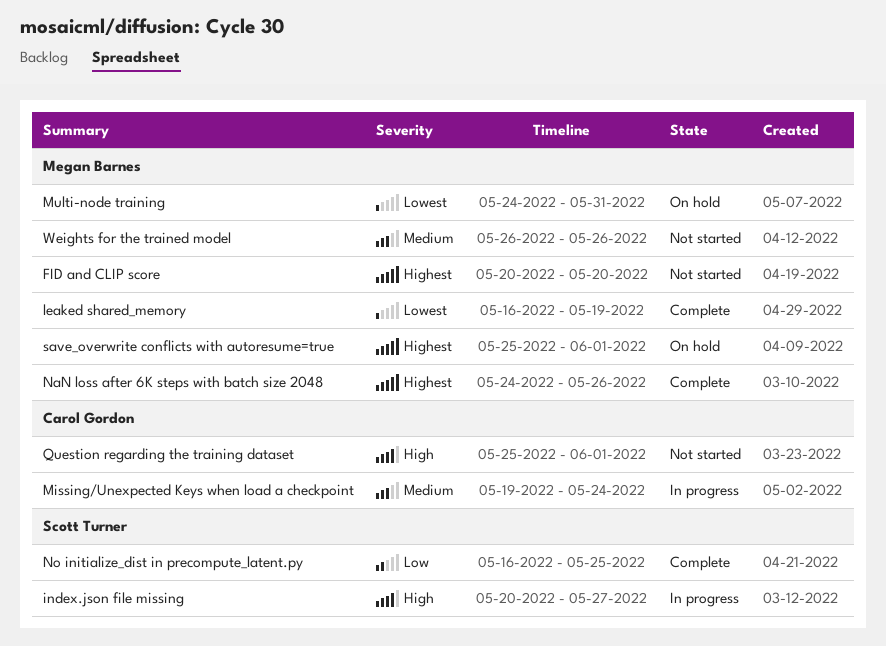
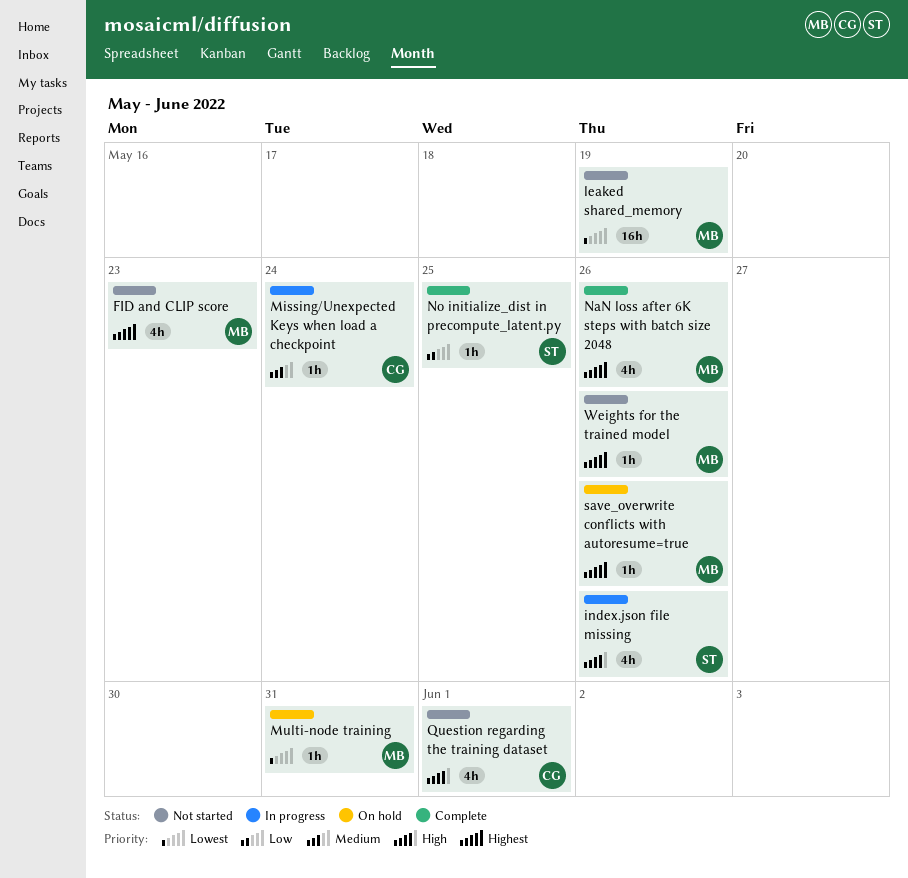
FID and CLIP score, due: May 20 -> May 23
index.json file missing, due: May 27 -> May 26
leaked shared_memory, status: Complete -> Not started
save_overwrite conflicts with autoresume=true, due: Jun 1 -> May 26
Weights for the trained model, priority: Medium -> Highest

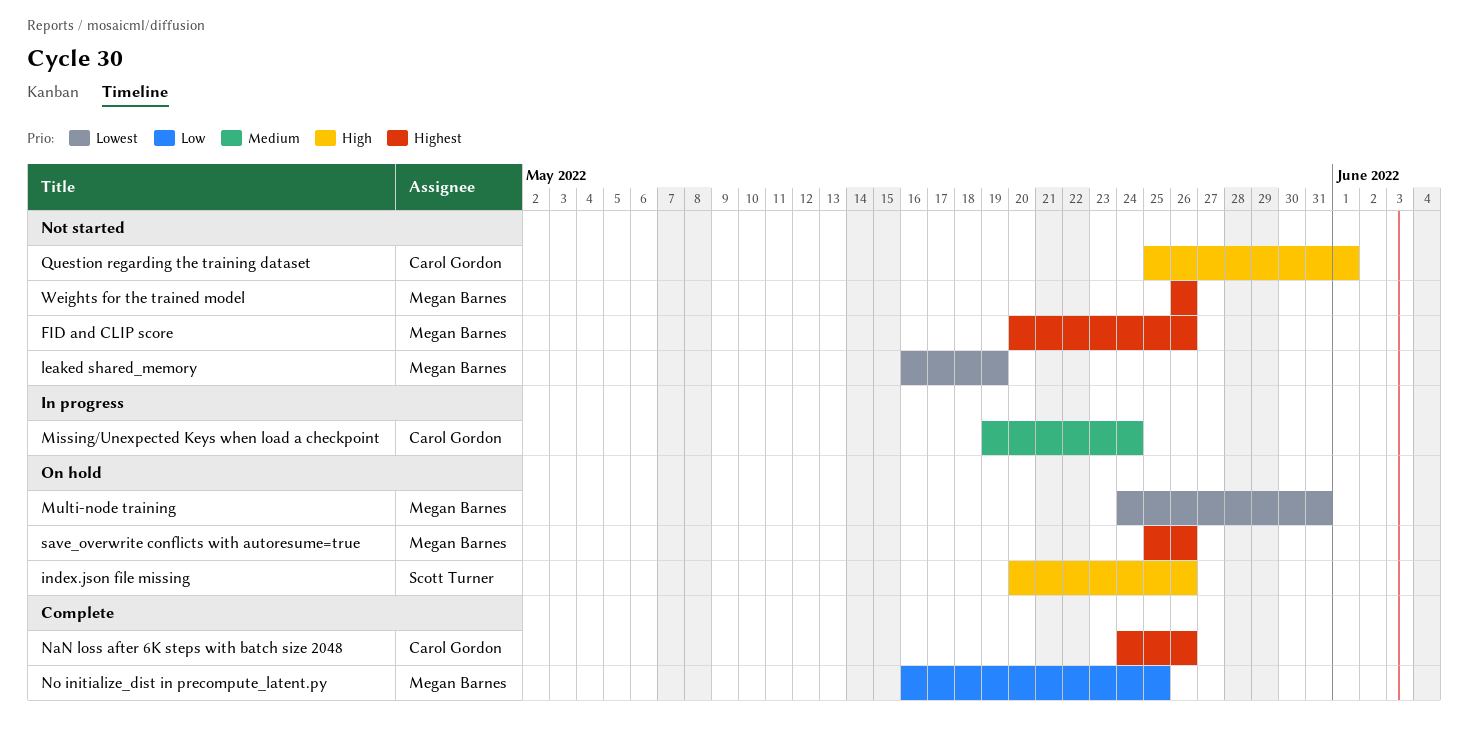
FID and CLIP score, due: May 23 -> May 26
index.json file missing, status: In progress -> On hold
NaN loss after 6K steps with batch size 2048, owner: Megan Barnes -> Carol Gordon
No initialize_dist in precompute_latent.py, owner: Scott Turner -> Megan Barnes

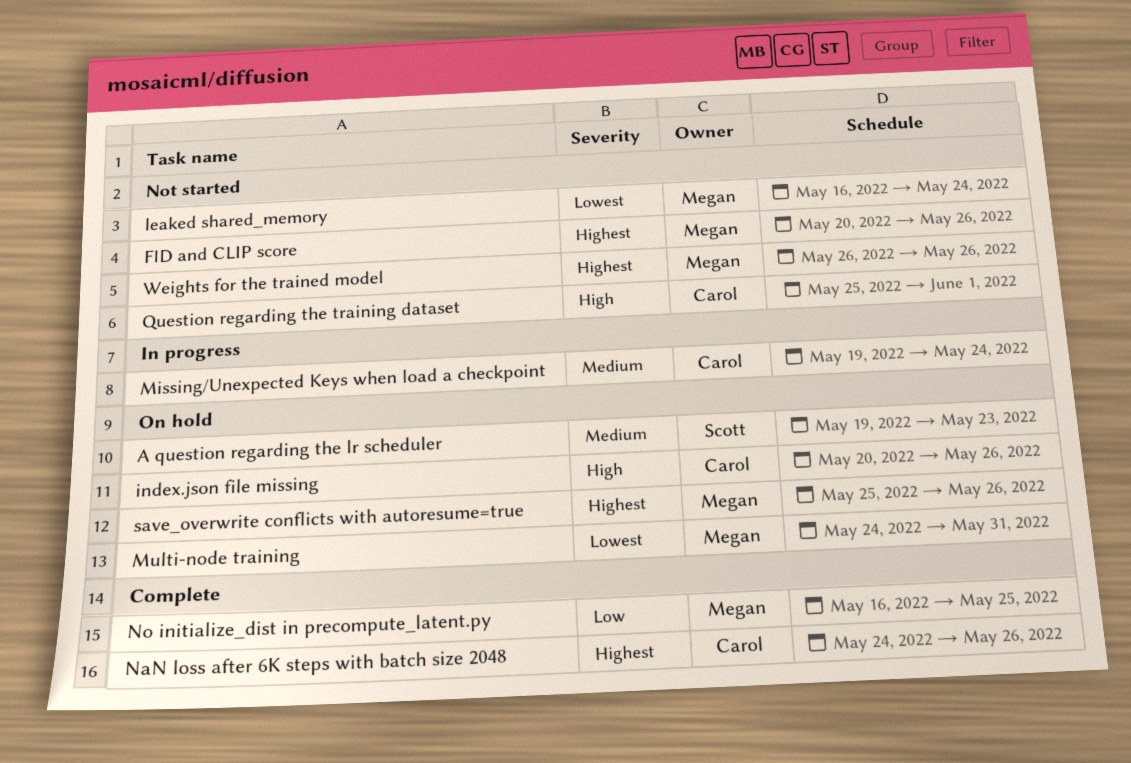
A question regarding the lr scheduler: none -> present
index.json file missing, owner: Scott Turner -> Carol Gordon
leaked shared_memory, due: May 19 -> May 24

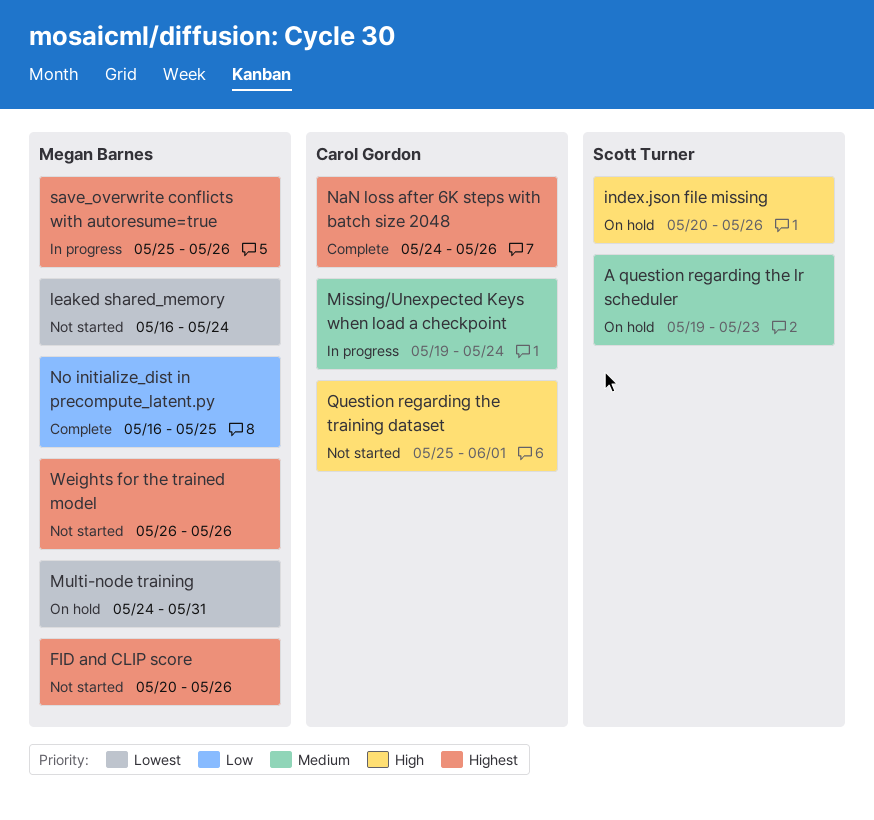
index.json file missing, owner: Carol Gordon -> Scott Turner
save_overwrite conflicts with autoresume=true, status: On hold -> In progress

